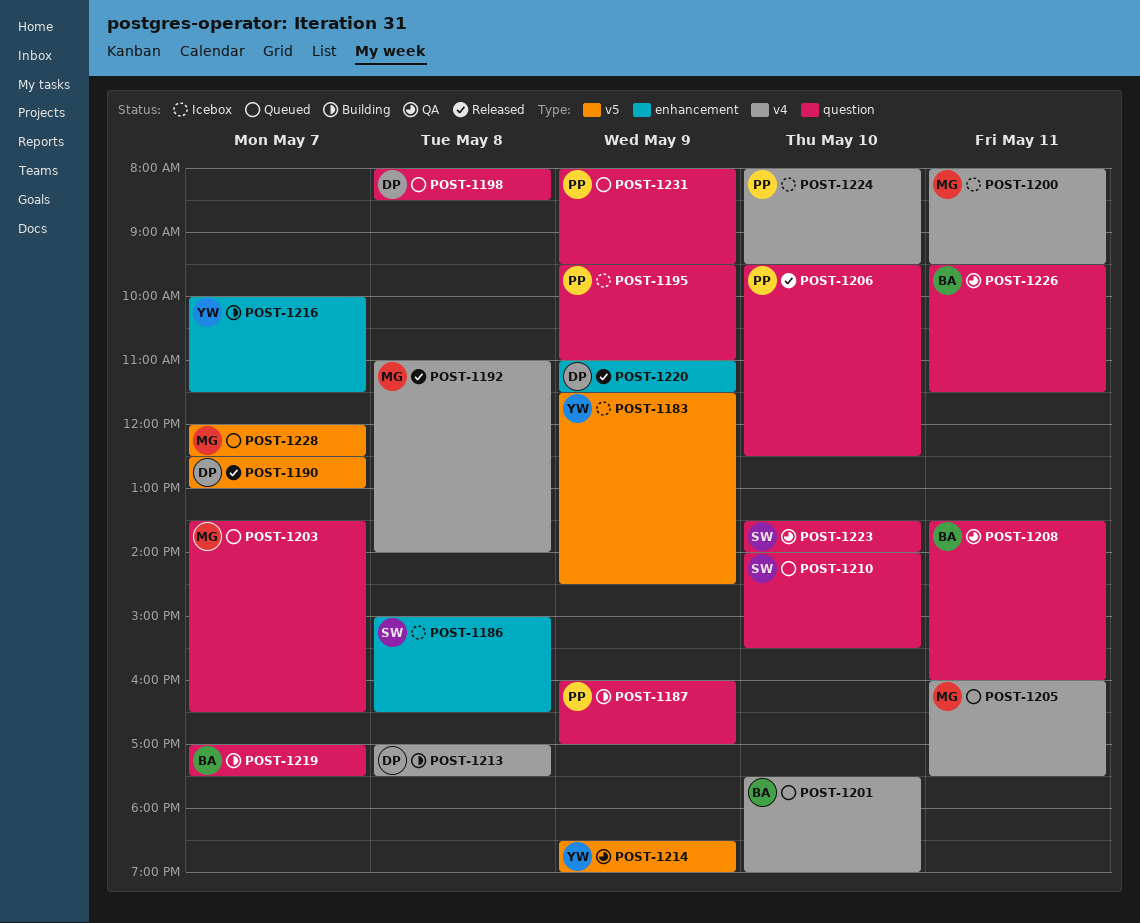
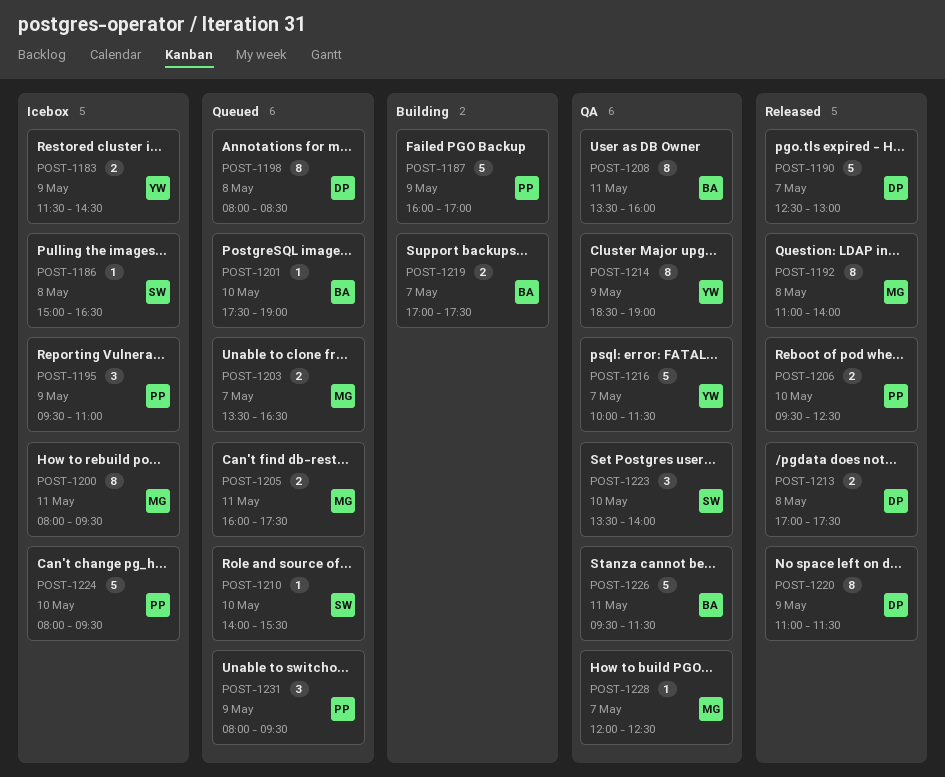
POST-1213, status: Building -> Released
POST-1216, status: Building -> QA
POST-1228, status: Queued -> QA

